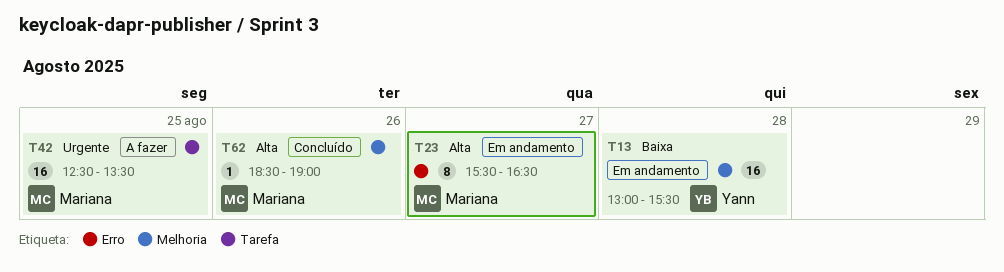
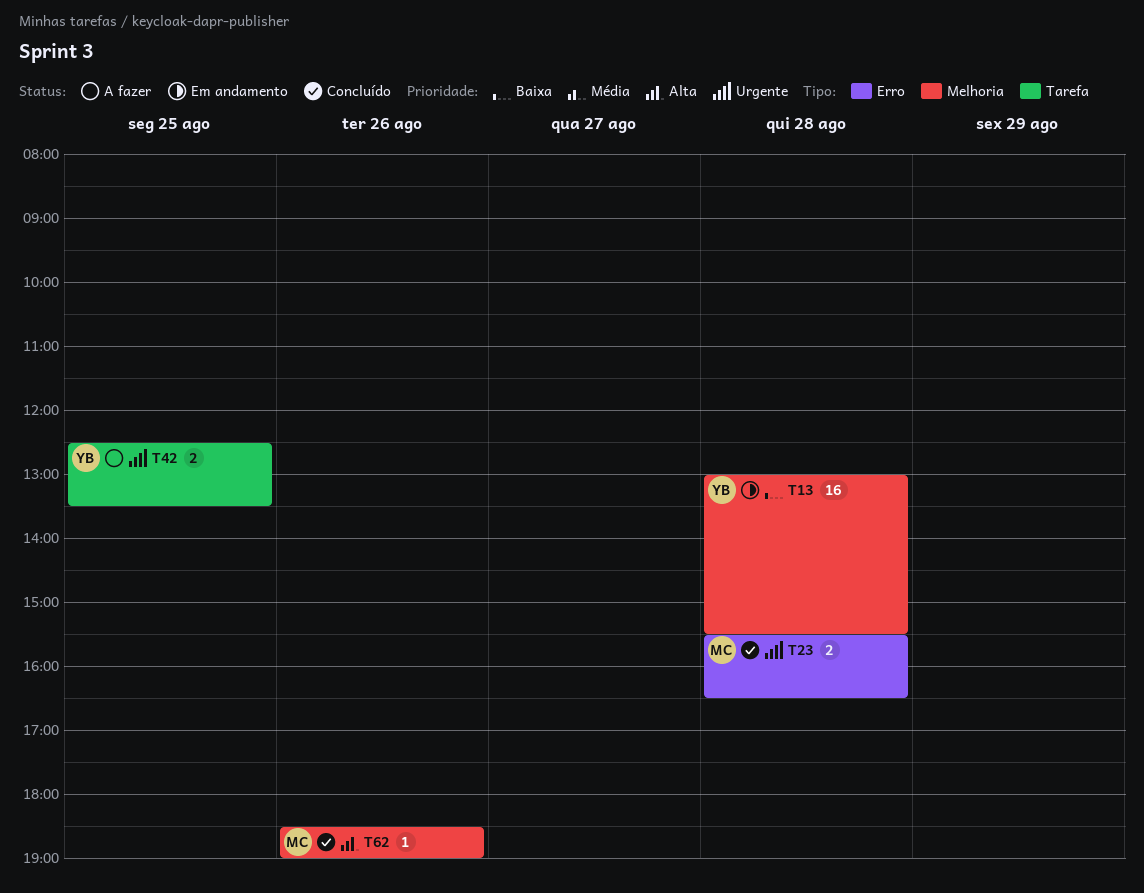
T23, status: Em andamento -> Concluído
T23, priority: Alta -> Urgente
T23, estimate: 8 -> 2
T23, day: Aug 27 -> Aug 28
T42, owner: Mariana -> Yann
T42, estimate: 16 -> 2

